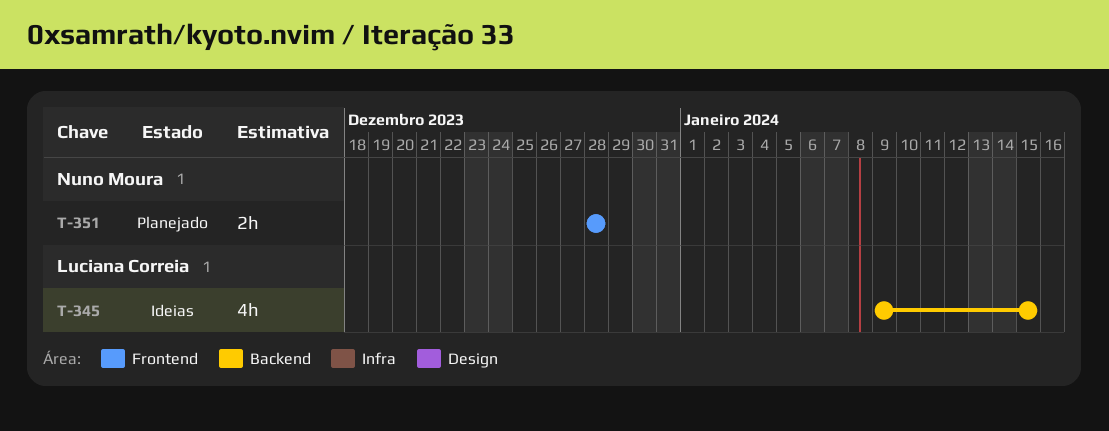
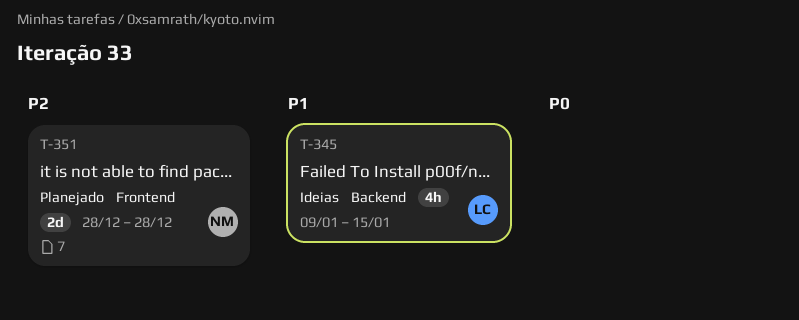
T-351, estimate: 2h -> 2d

